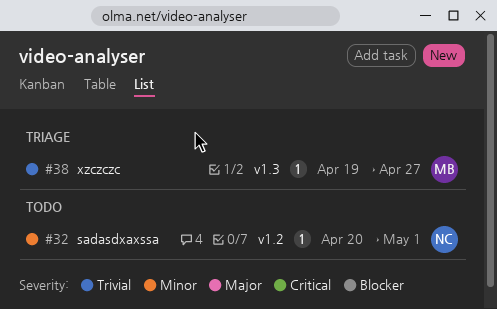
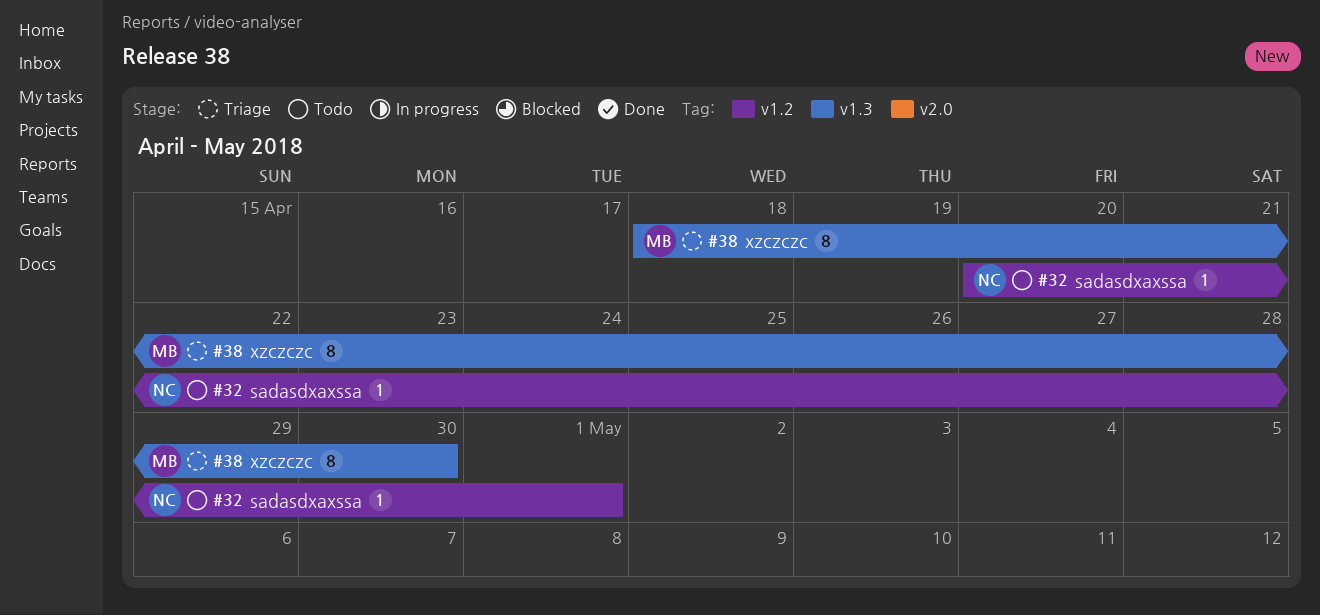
#38, estimate: 1 -> 8
#38, start: Apr 19 -> Apr 18
#38, due: Apr 27 -> Apr 30

